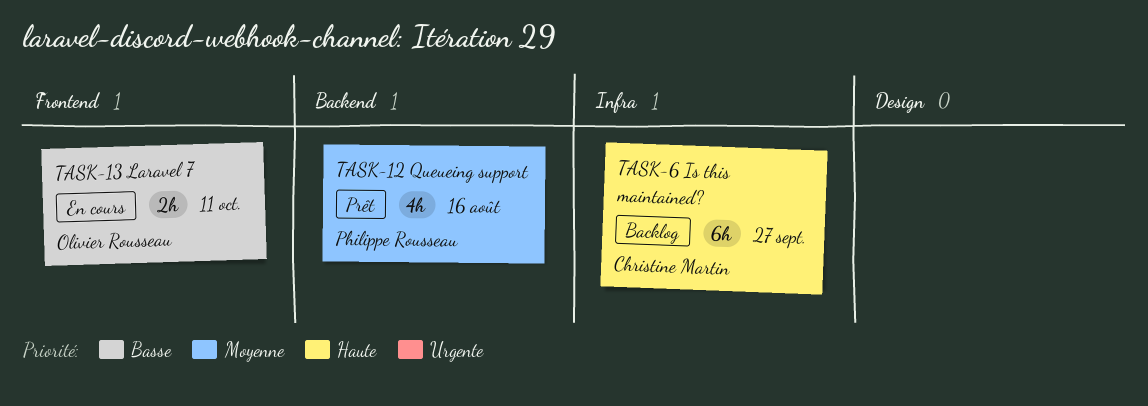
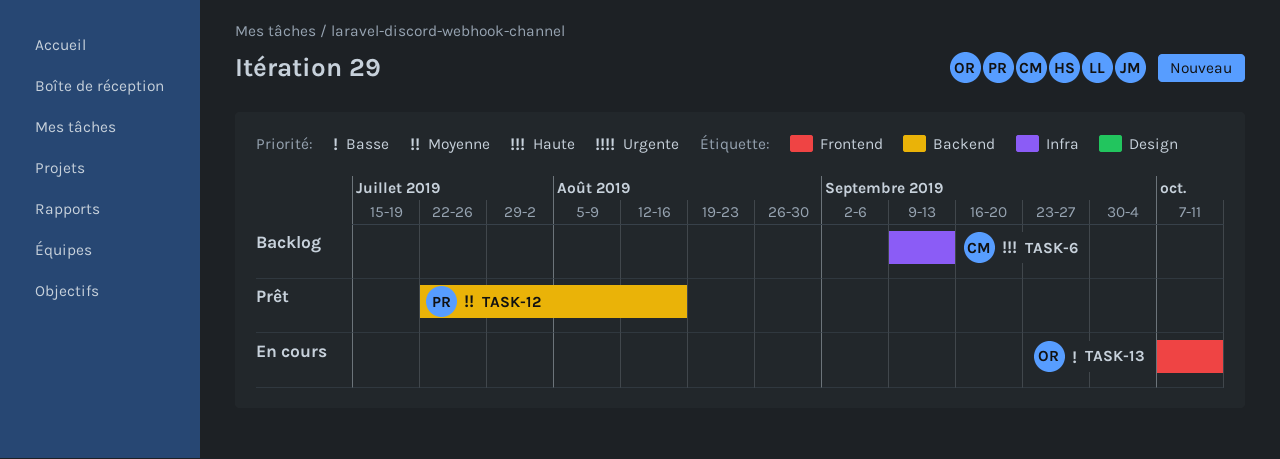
TASK-6, due: Sep 27 -> Sep 13

